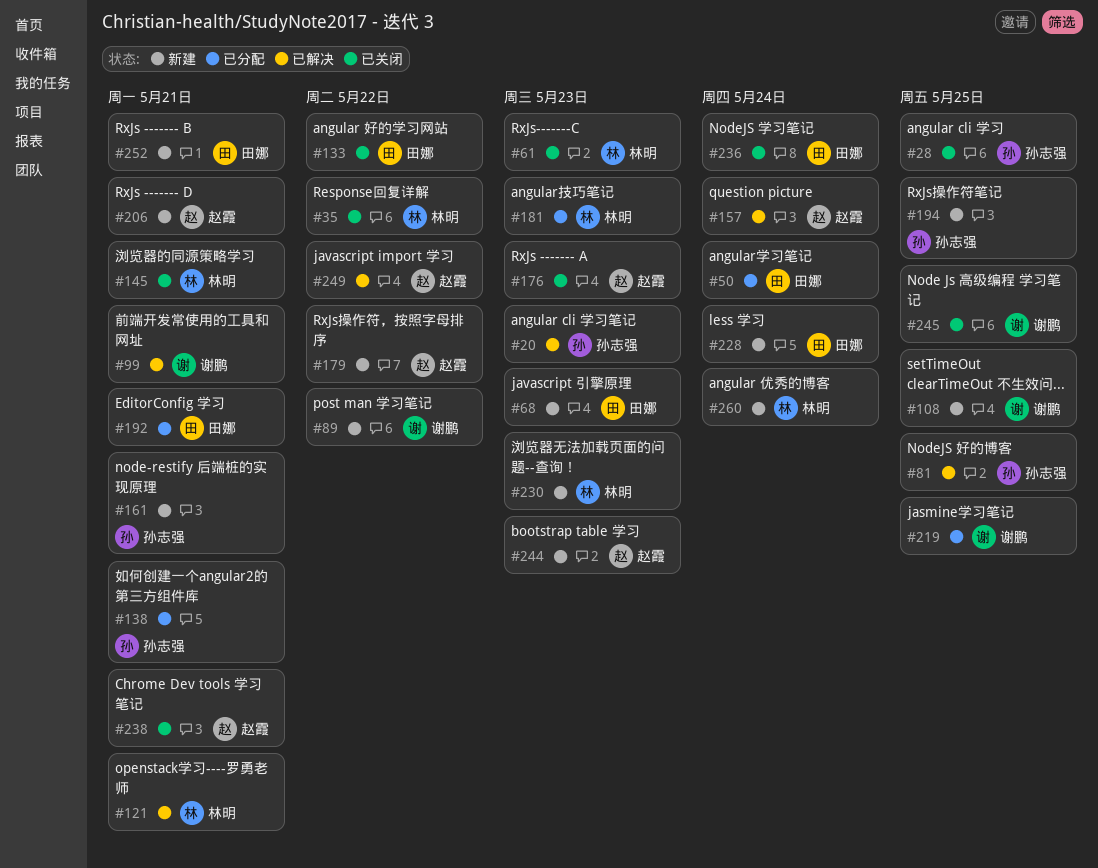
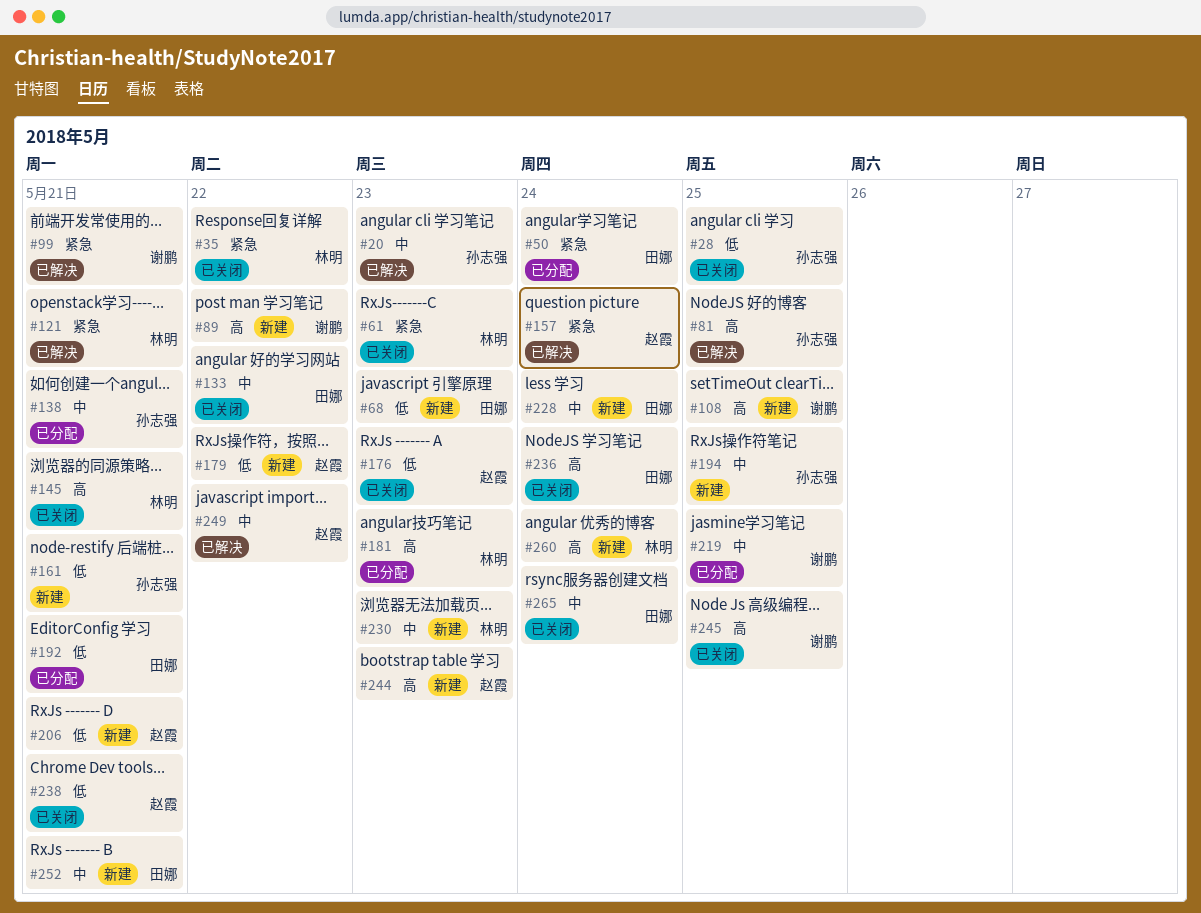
#265: none -> present

